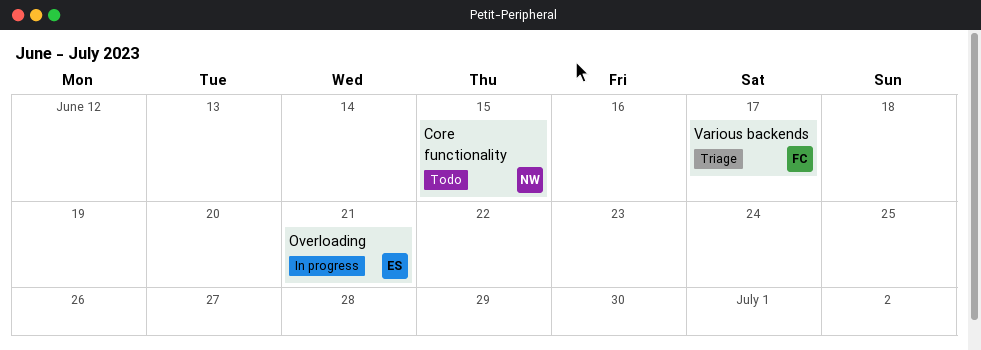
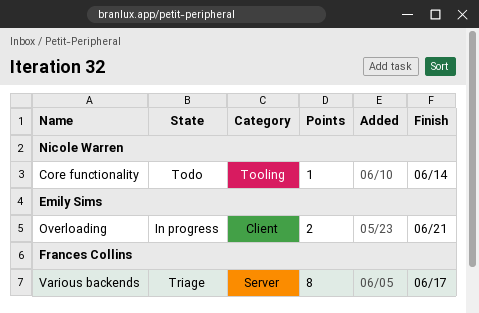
Core functionality, due: Jun 15 -> Jun 14

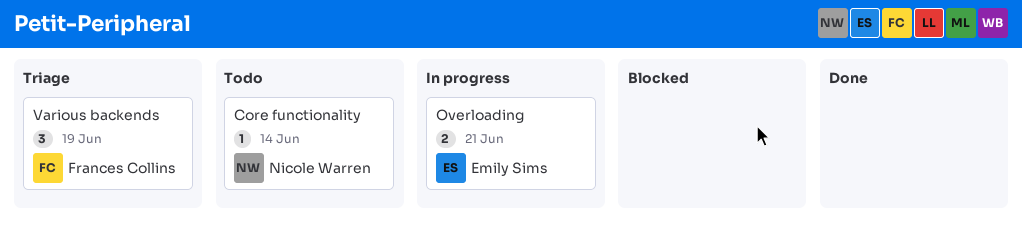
Various backends, estimate: 8 -> 3
Various backends, due: Jun 17 -> Jun 19

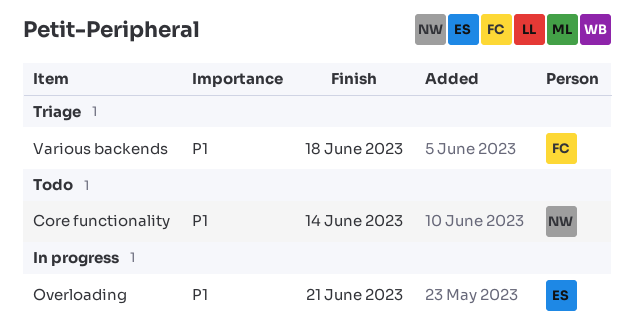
Various backends, due: Jun 19 -> Jun 18

